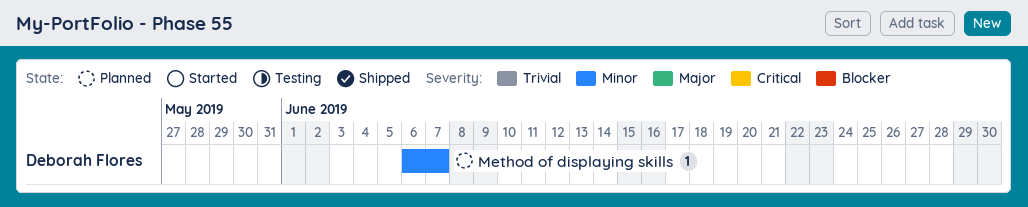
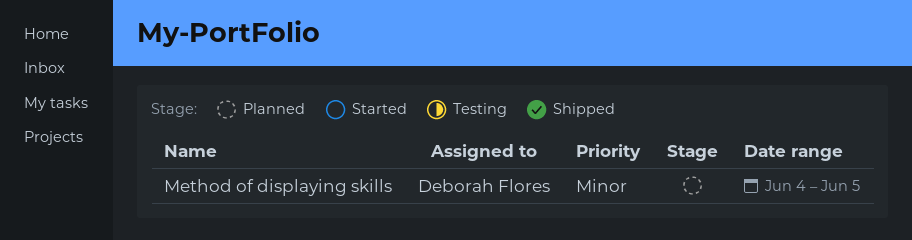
Method of displaying skills, start: Jun 6 -> Jun 4
Method of displaying skills, due: Jun 7 -> Jun 5

